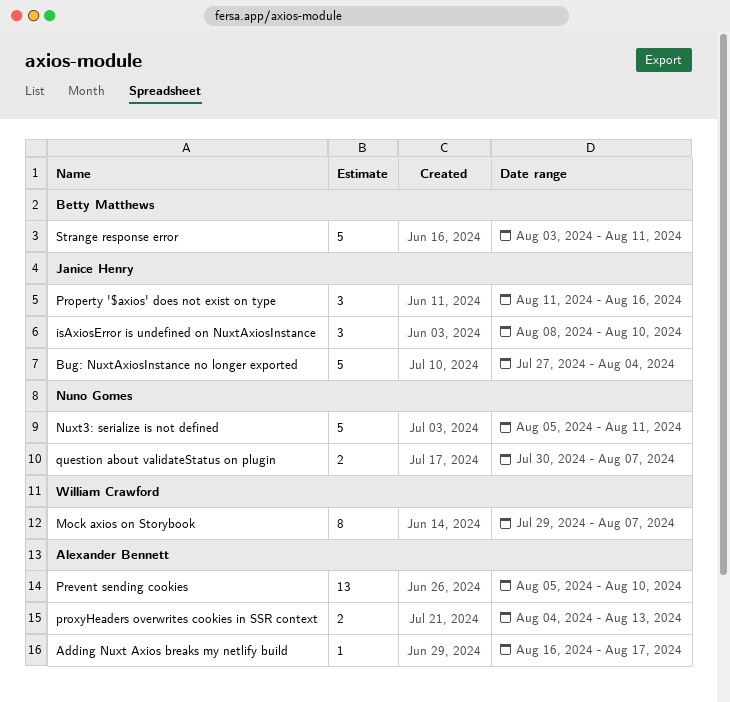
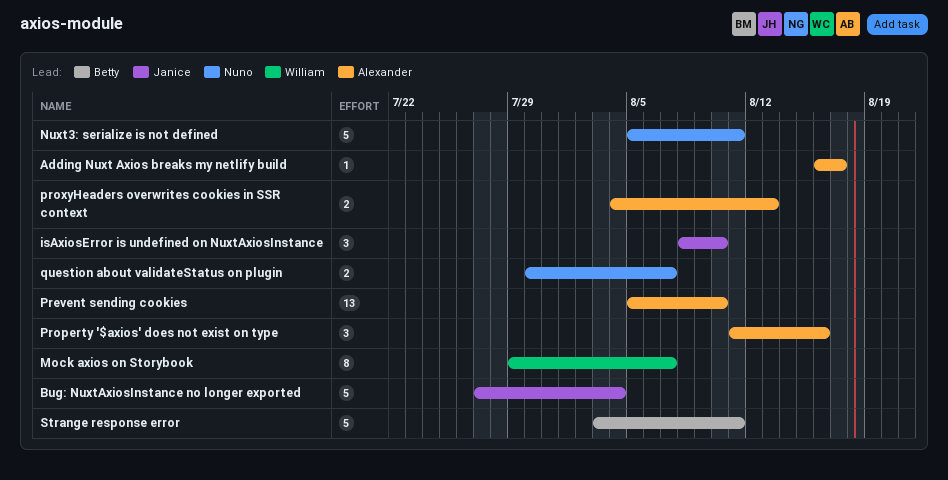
Property '$axios' does not exist on type, owner: Janice Henry -> Alexander Bennett

